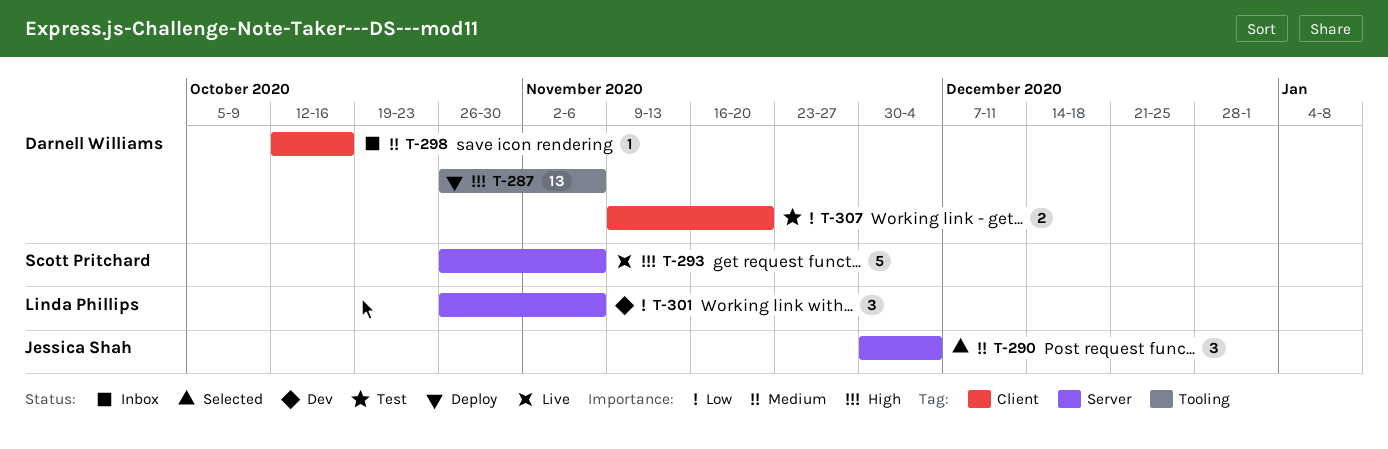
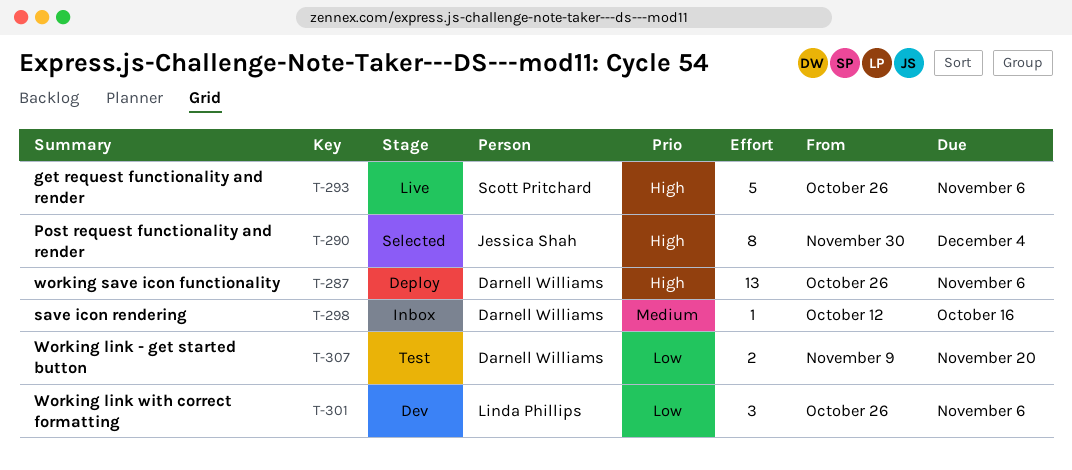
T-290, priority: Medium -> High
T-290, estimate: 3 -> 8

